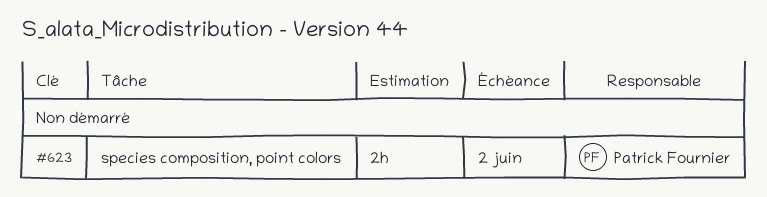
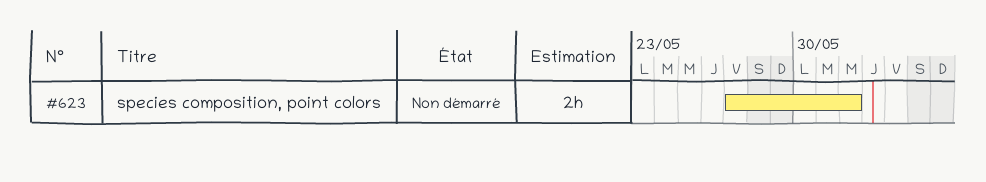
#623, due: Jun 2 -> Jun 1

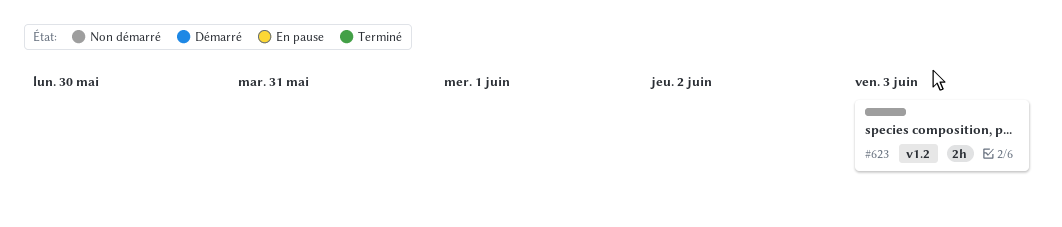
#623, due: Jun 1 -> Jun 3

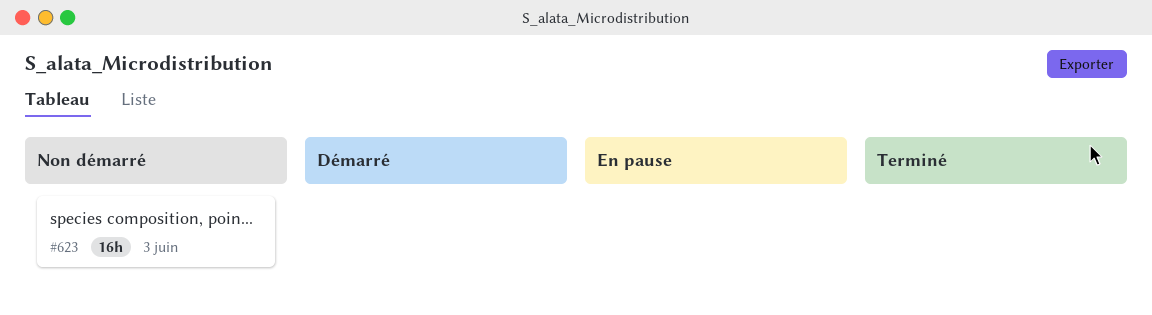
#623, estimate: 2h -> 16h

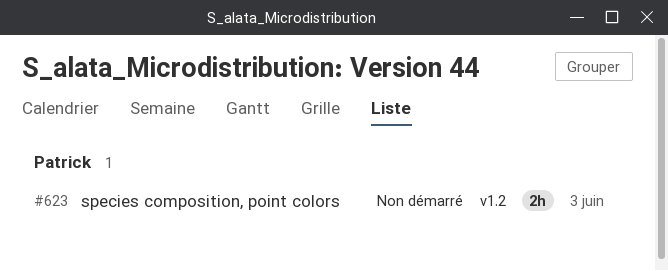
#623, estimate: 16h -> 2h

